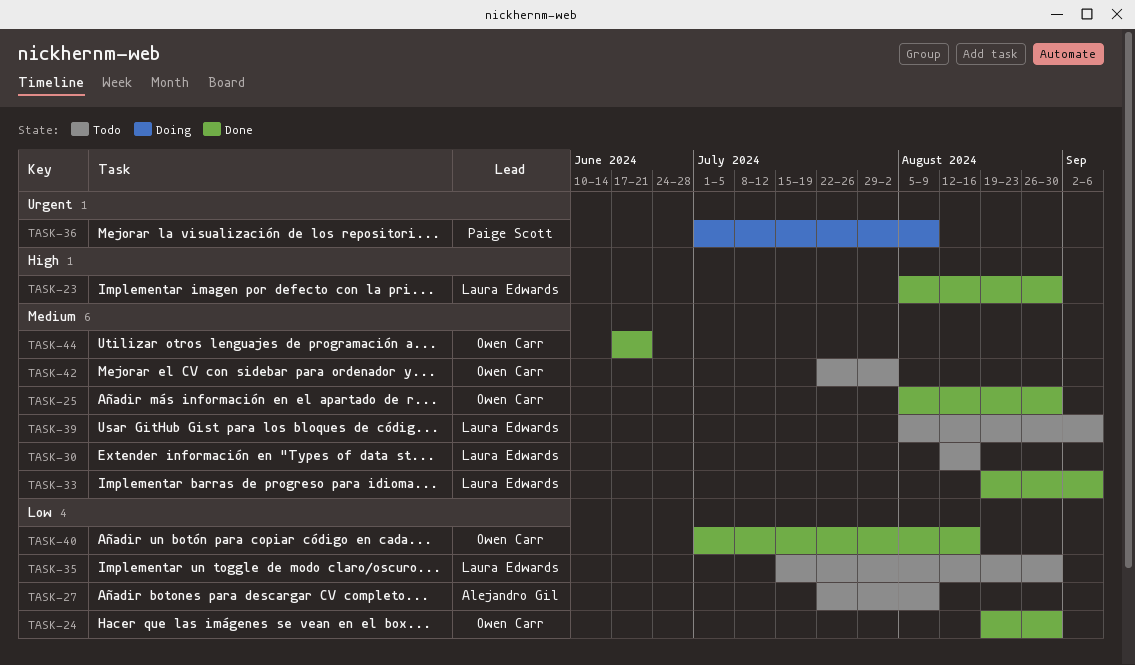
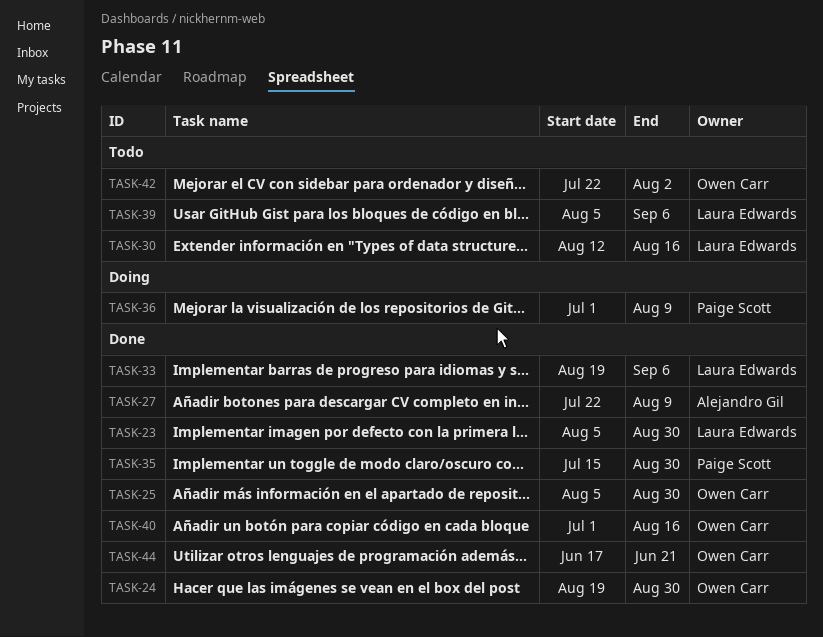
TASK-27, status: Todo -> Done
TASK-35, status: Todo -> Done
TASK-35, owner: Laura Edwards -> Paige Scott

